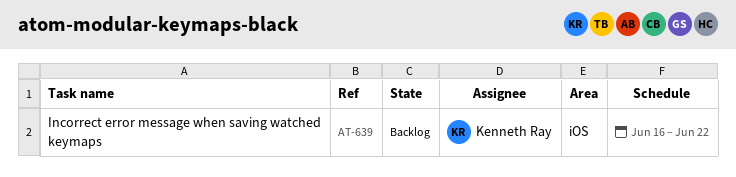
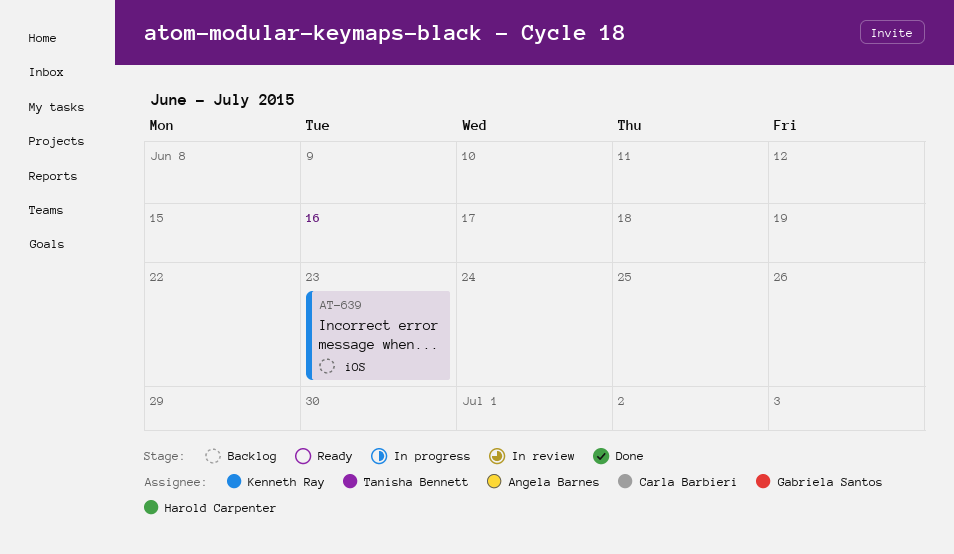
AT-639, due: Jun 22 -> Jun 23

